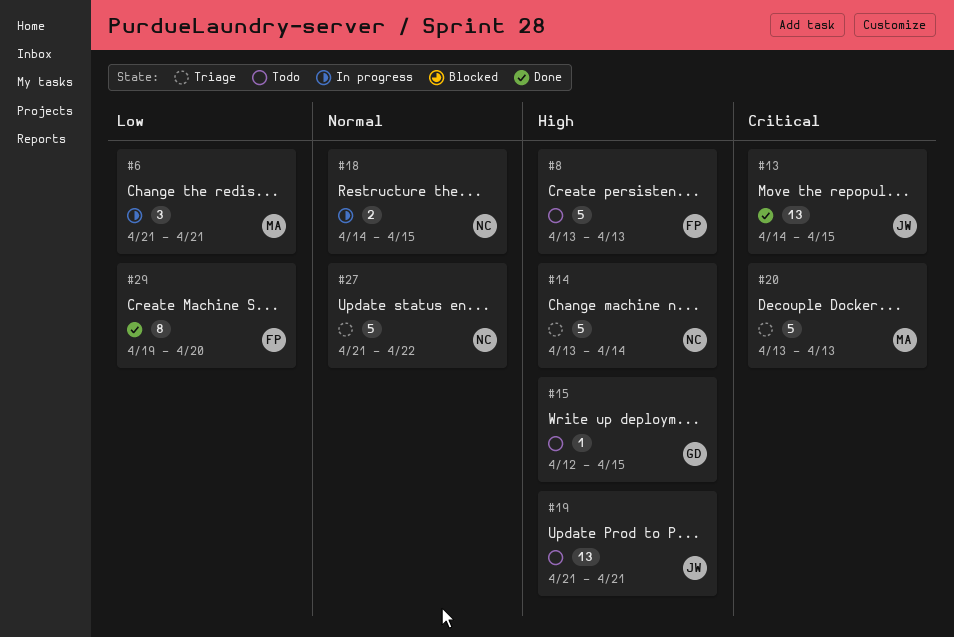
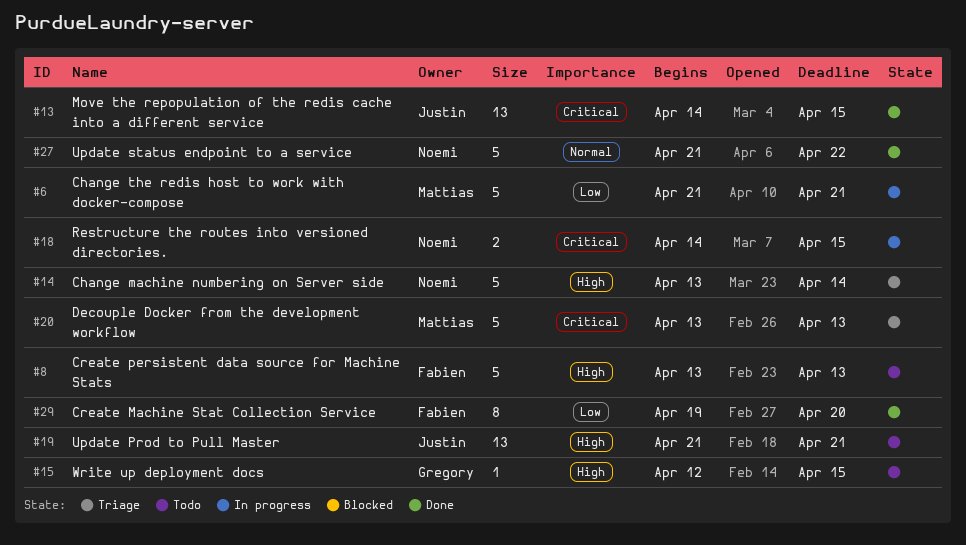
#6, estimate: 3 -> 5
#18, priority: Normal -> Critical
#27, status: Triage -> Done

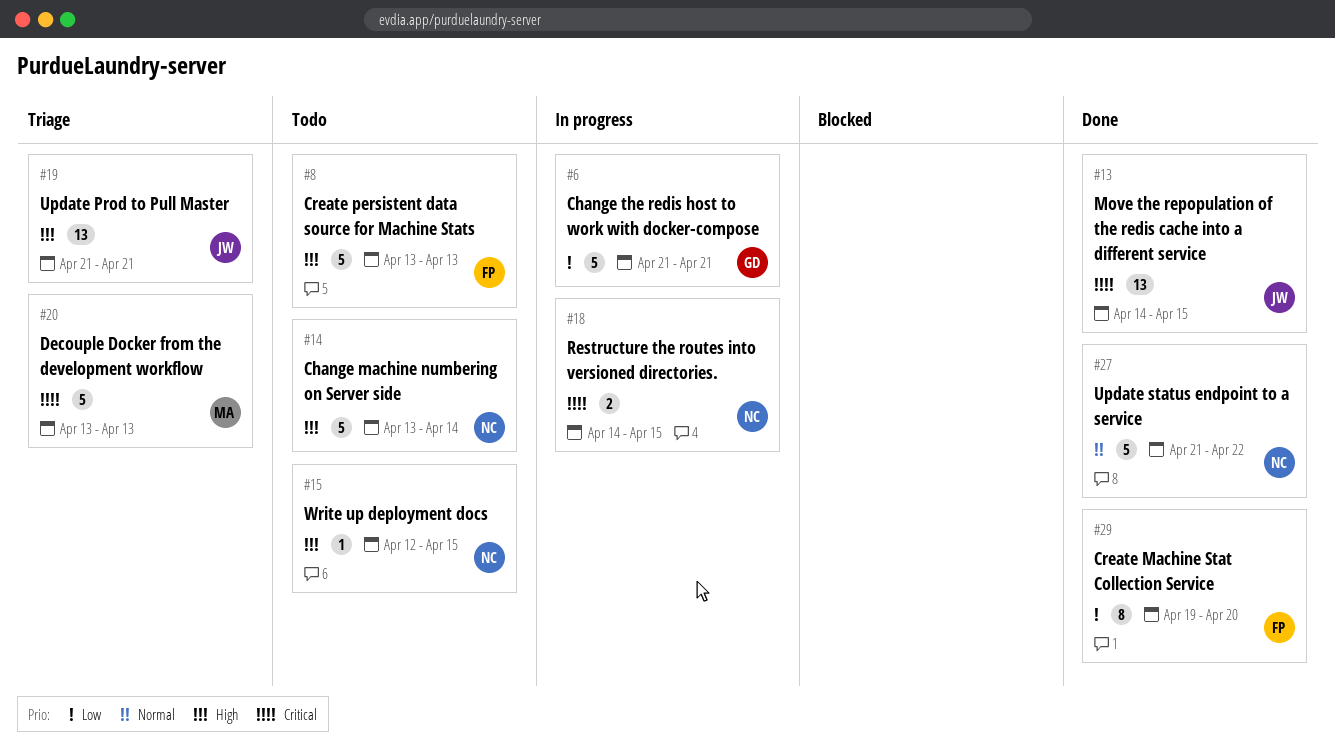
#6, owner: Mattias -> Gregory
#14, status: Triage -> Todo
#15, owner: Gregory -> Noemi
#19, status: Todo -> Triage

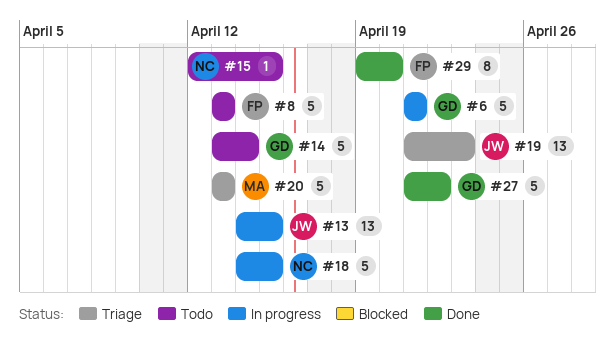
#13, status: Done -> In progress
#14, owner: NC -> GD
#18, estimate: 2 -> 5
#19, due: Apr 21 -> Apr 23
#27, owner: NC -> GD

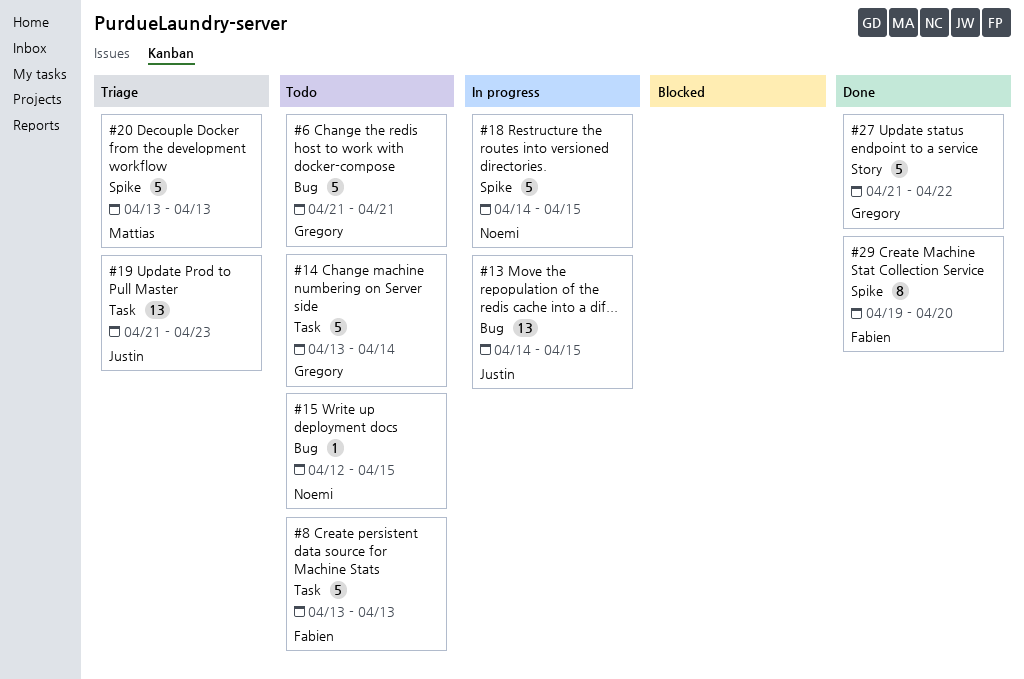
#6, status: In progress -> Todo

